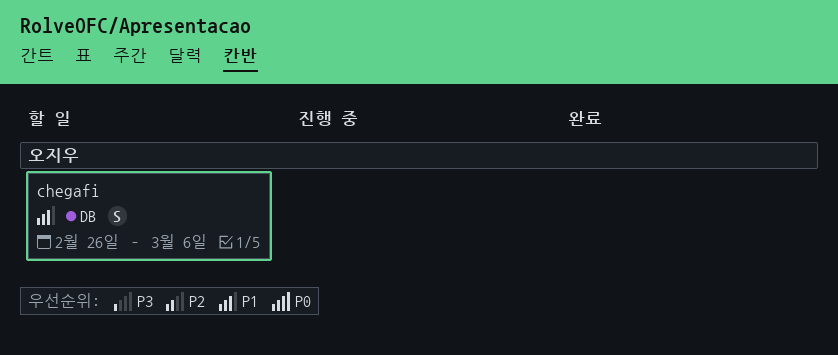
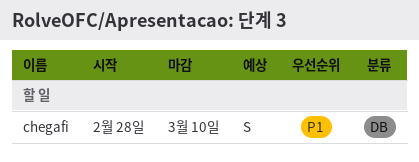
chegafi, start: Feb 26 -> Feb 28
chegafi, due: Mar 6 -> Mar 10

